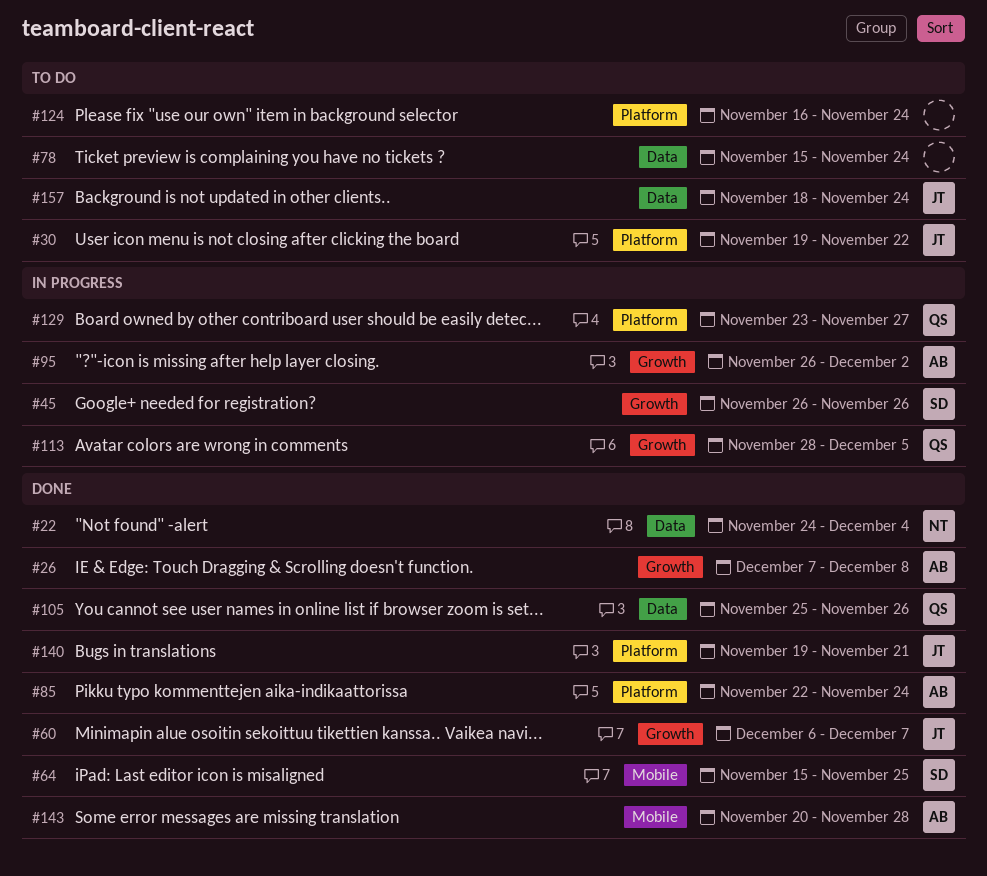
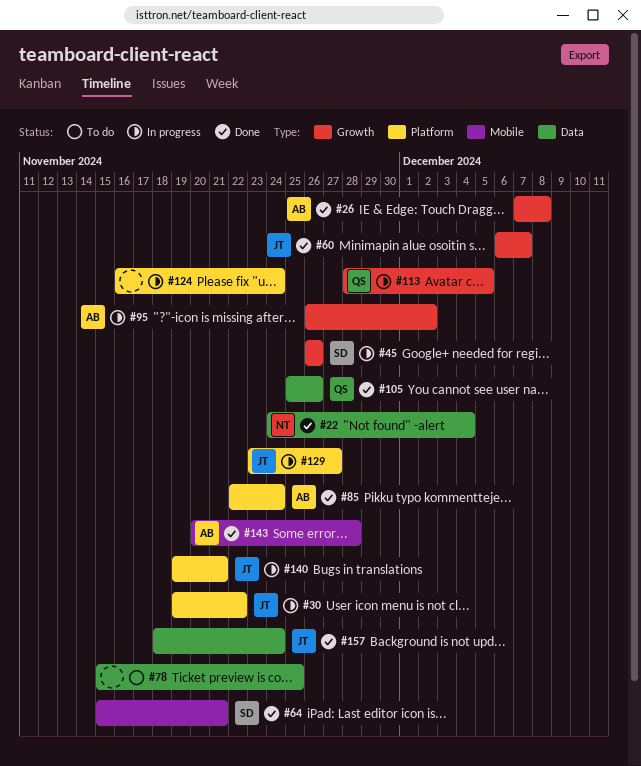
#30, status: To do -> In progress
#64, due: Nov 25 -> Nov 21
#78, due: Nov 24 -> Nov 25
#124, status: To do -> In progress
#129, owner: QS -> JT
#140, status: Done -> In progress
#157, status: To do -> Done

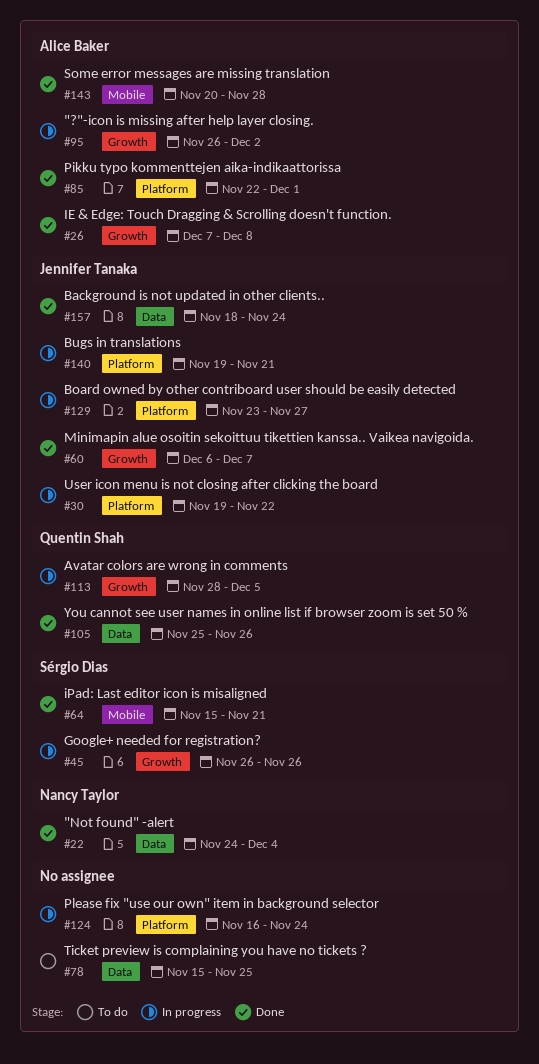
#85, due: Nov 24 -> Dec 1

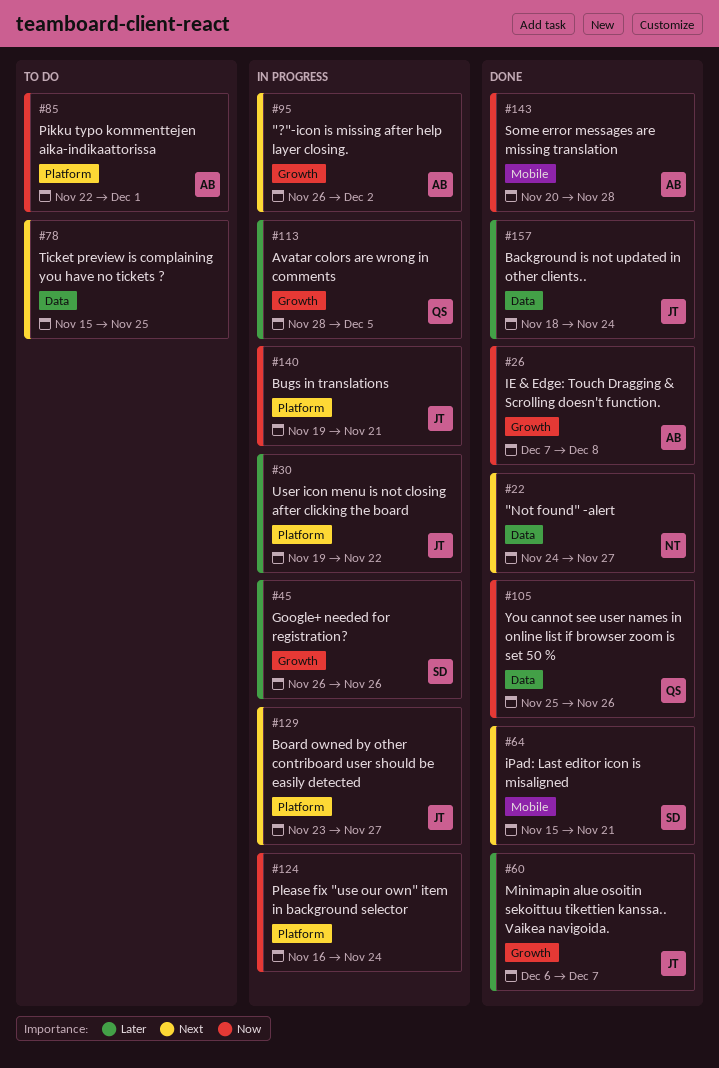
#22, due: Dec 4 -> Nov 27
#85, status: Done -> To do

